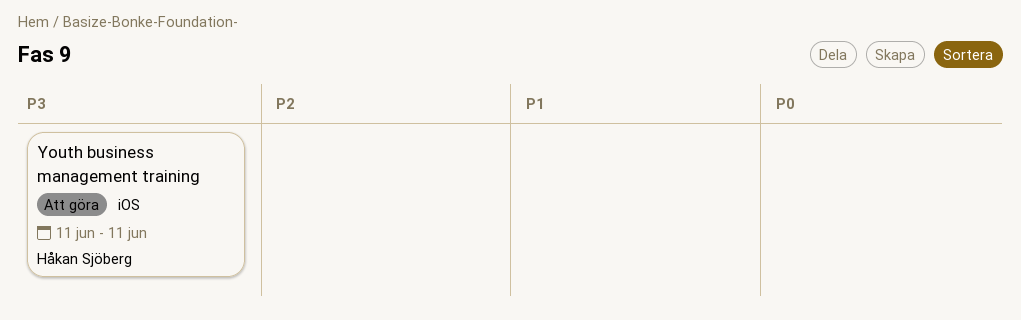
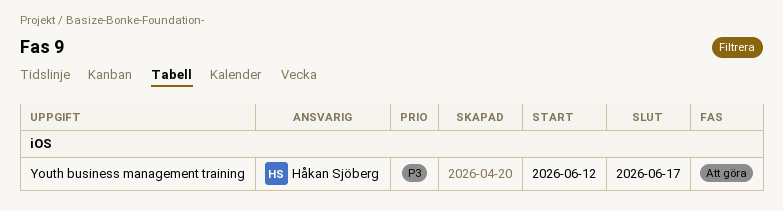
Youth business management training, start: Jun 11 -> Jun 12
Youth business management training, due: Jun 11 -> Jun 17

